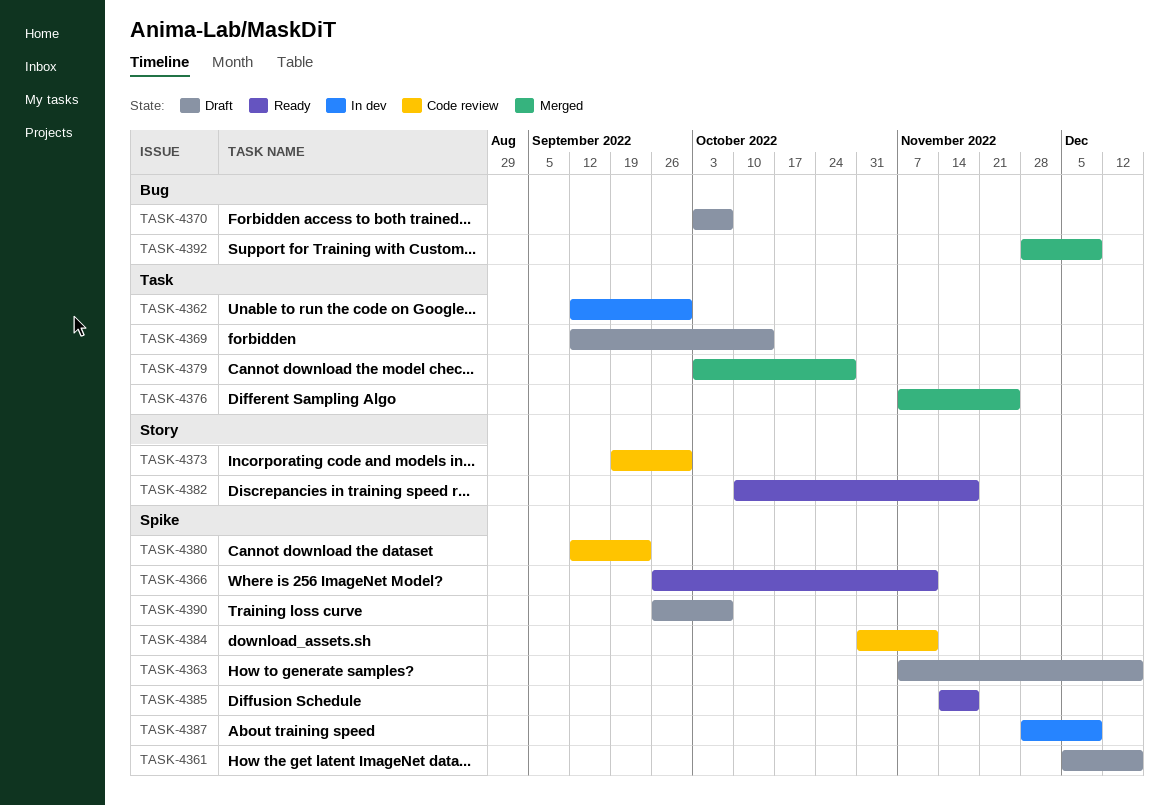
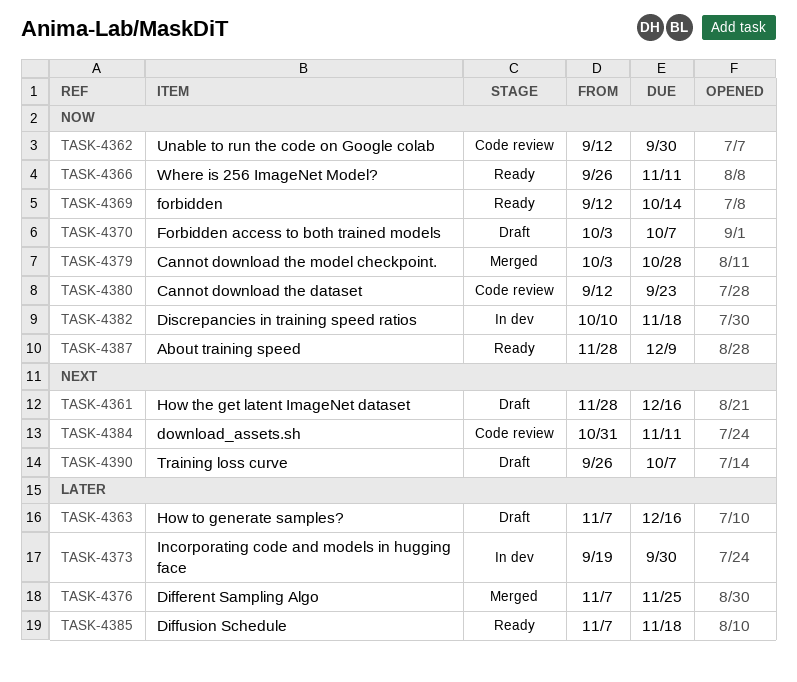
TASK-4361, start: Dec 5 -> Nov 28
TASK-4362, status: In dev -> Code review
TASK-4369, status: Draft -> Ready
TASK-4373, status: Code review -> In dev
TASK-4382, status: Ready -> In dev
TASK-4385, start: Nov 14 -> Nov 7
TASK-4387, status: In dev -> Ready
TASK-4392: present -> none

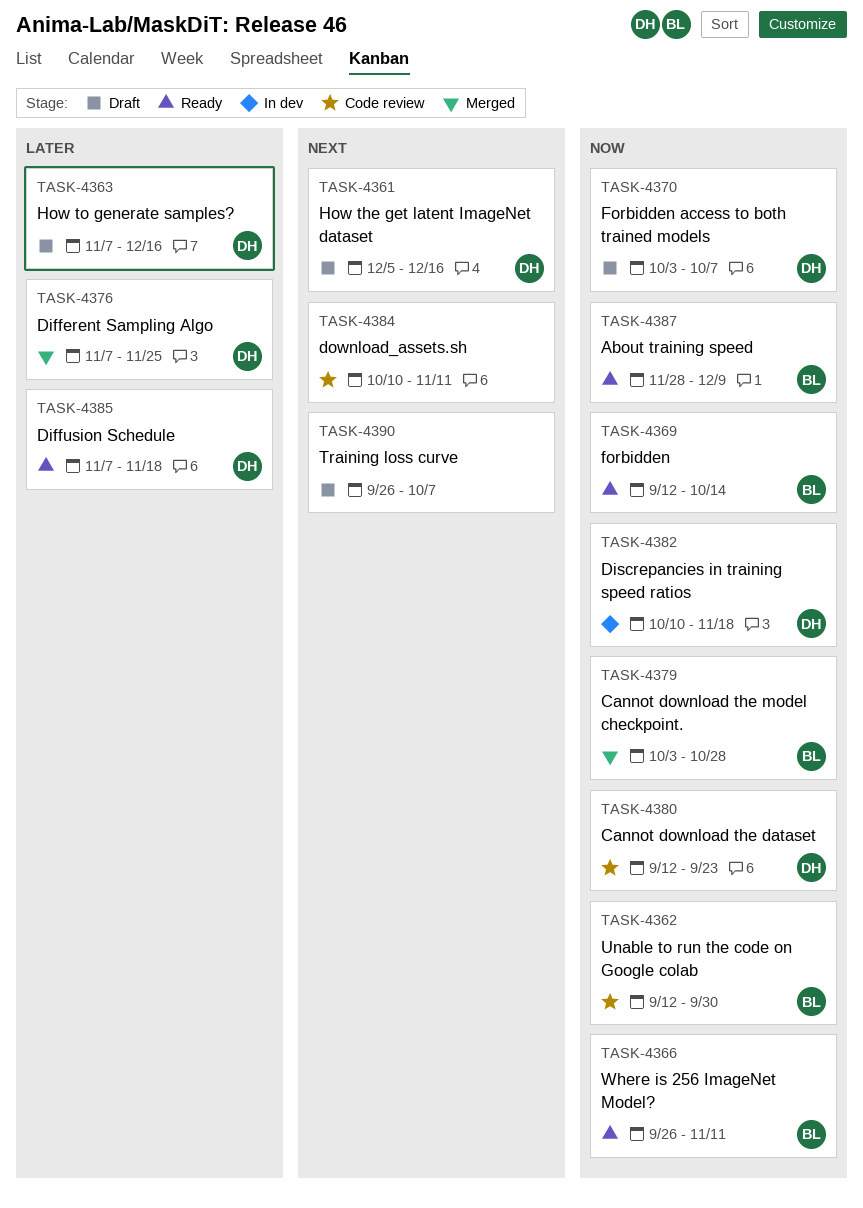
TASK-4361, start: Nov 28 -> Dec 5
TASK-4373: present -> none
TASK-4384, start: Oct 31 -> Oct 10

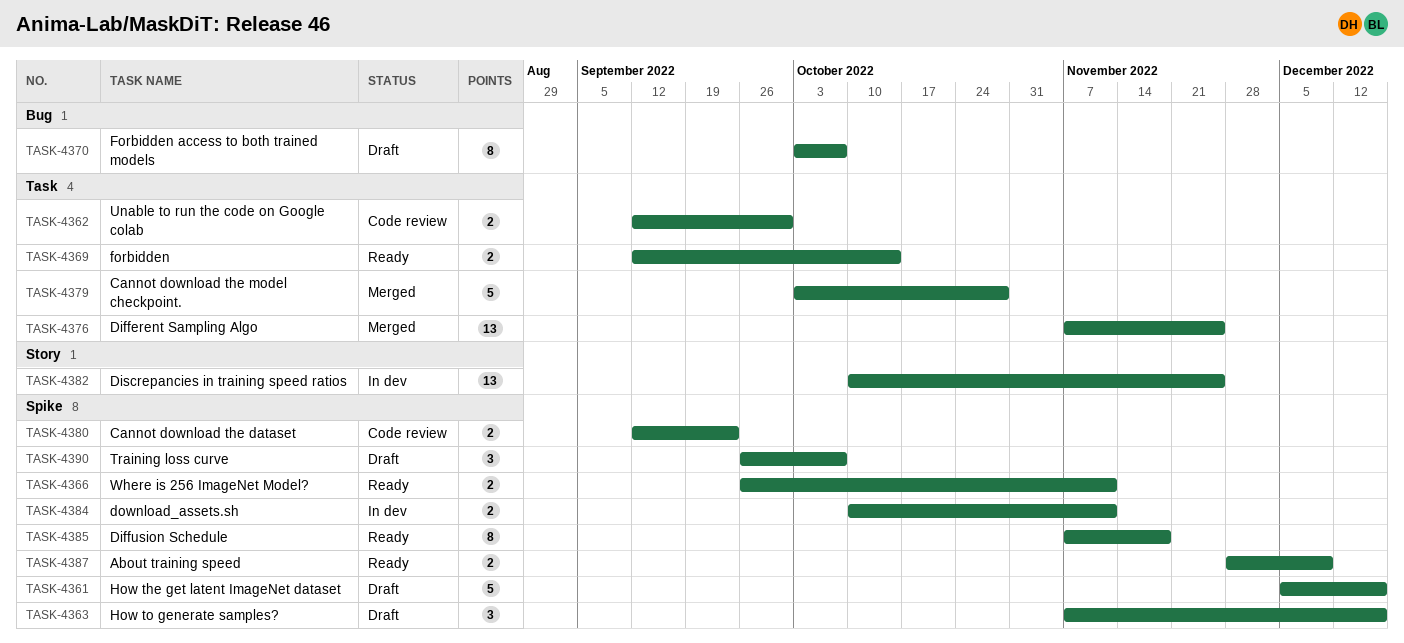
TASK-4382, due: Nov 18 -> Nov 25
TASK-4384, status: Code review -> In dev

